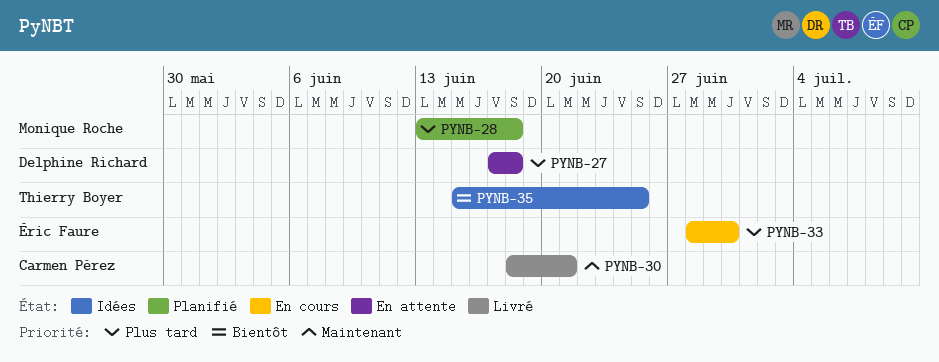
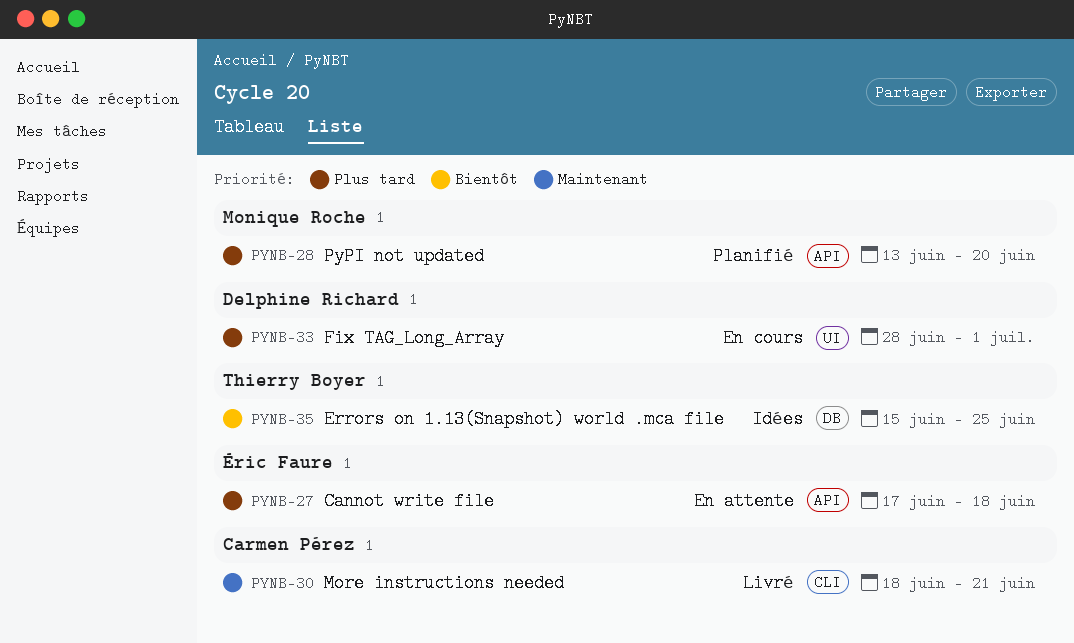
PYNB-27, owner: Delphine Richard -> Éric Faure
PYNB-28, due: Jun 18 -> Jun 20
PYNB-33, owner: Éric Faure -> Delphine Richard
PYNB-33, due: Jun 30 -> Jul 1

